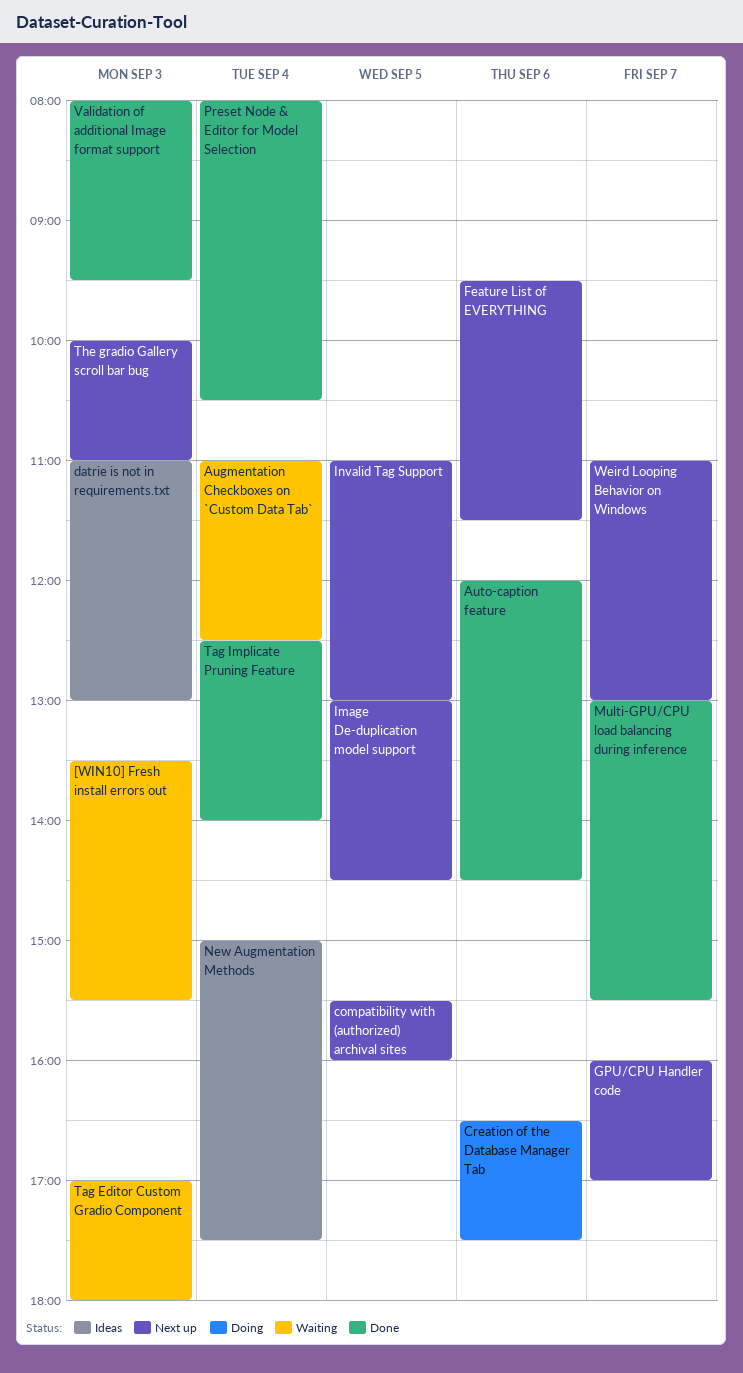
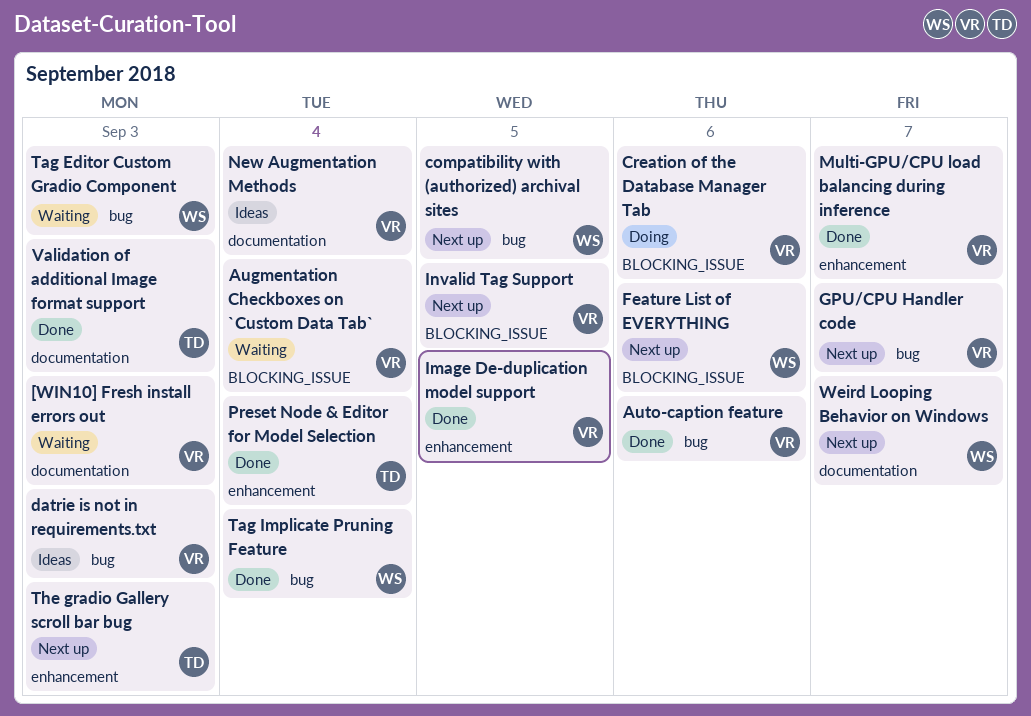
Image De-duplication model support, status: Next up -> Done

